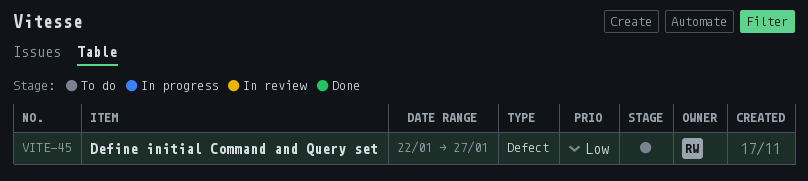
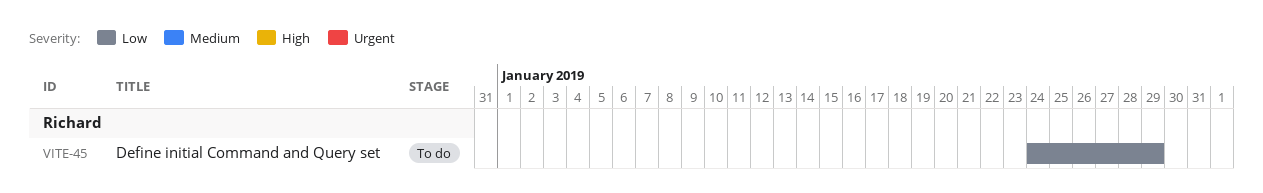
VITE-45, start: Jan 22 -> Jan 24
VITE-45, due: Jan 27 -> Jan 29

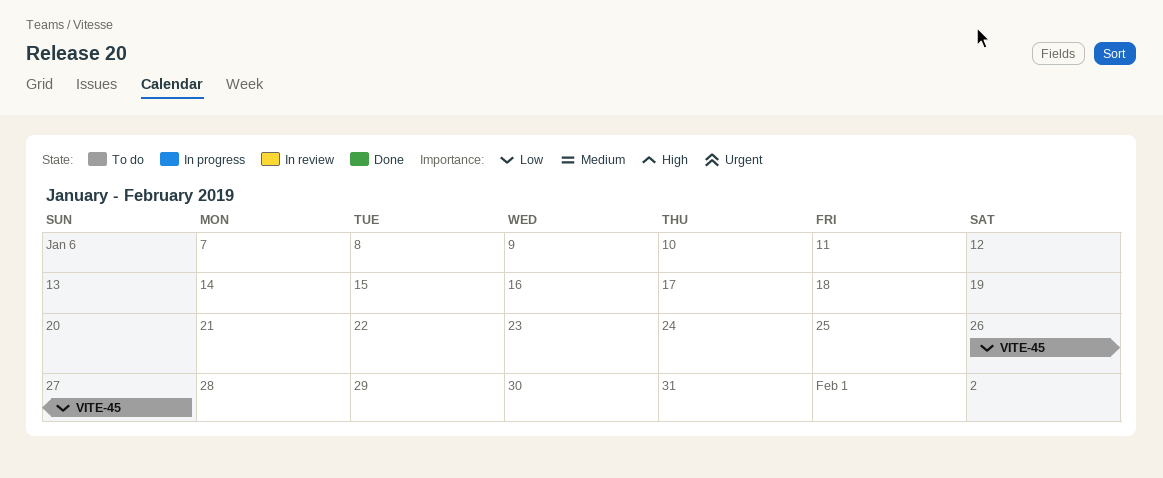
VITE-45, start: Jan 24 -> Jan 26
VITE-45, due: Jan 29 -> Jan 27

